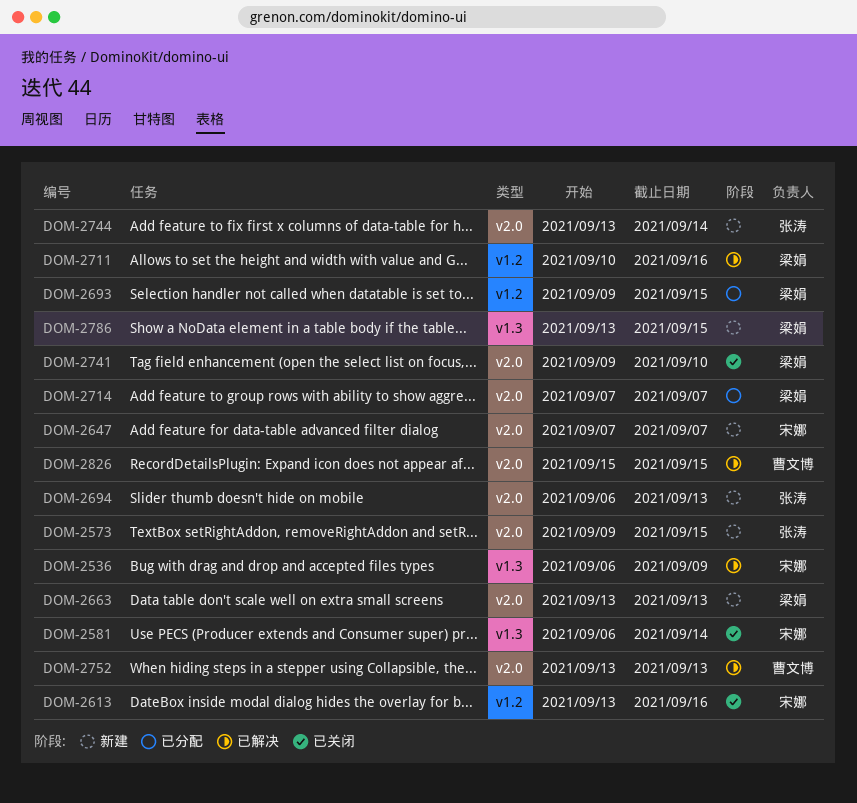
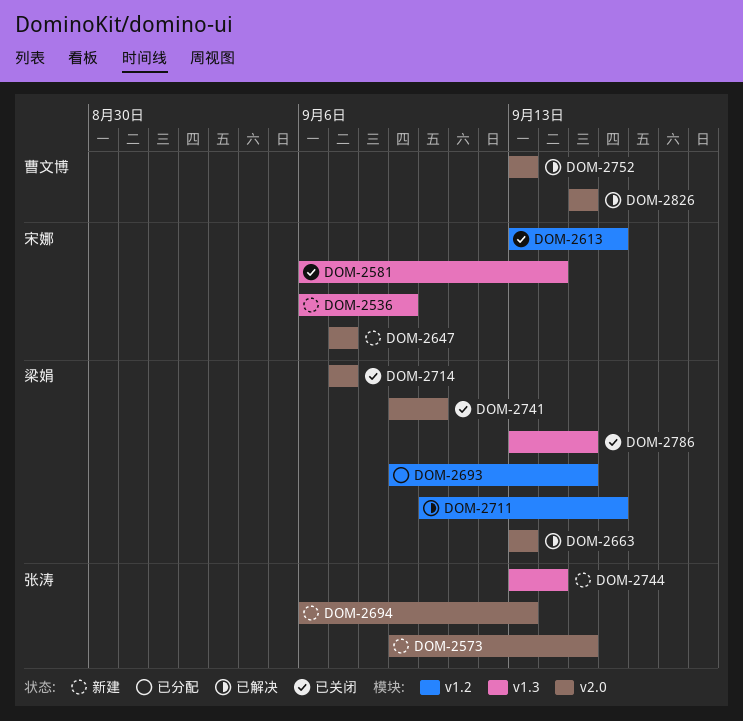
DOM-2536, status: 已解决 -> 新建
DOM-2663, status: 新建 -> 已解决
DOM-2714, status: 已分配 -> 已关闭
DOM-2744, label: v2.0 -> v1.3
DOM-2786, status: 新建 -> 已关闭

